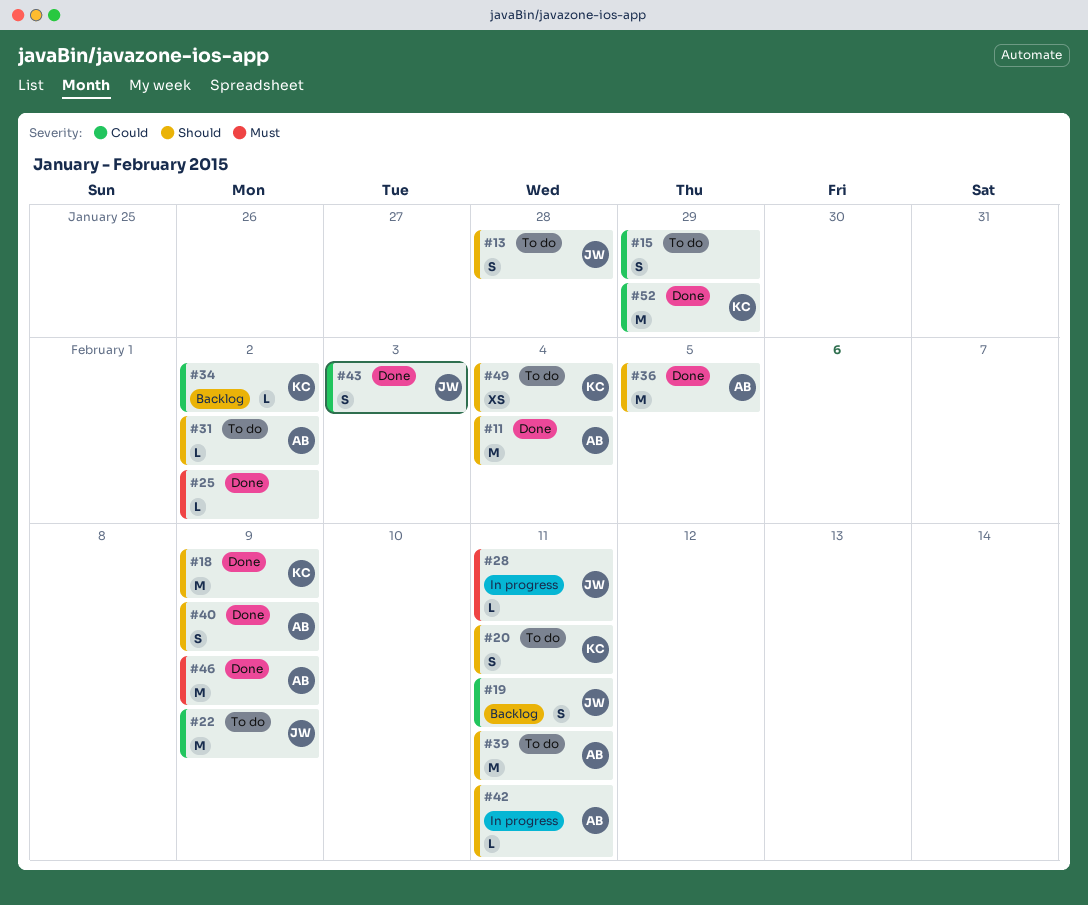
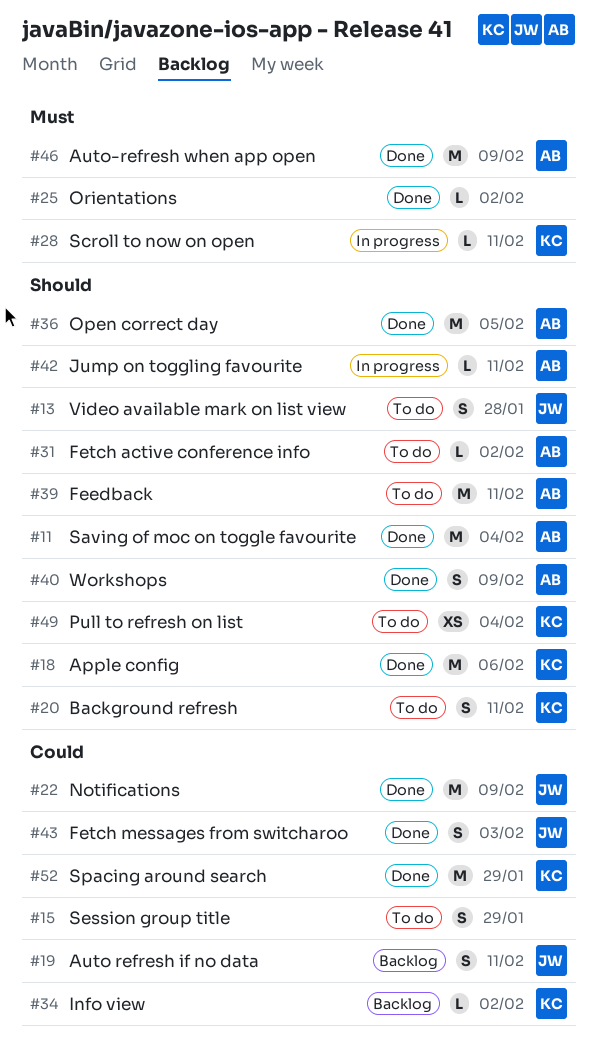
#18, due: Feb 9 -> Feb 6
#22, status: To do -> Done
#28, owner: JW -> KC

